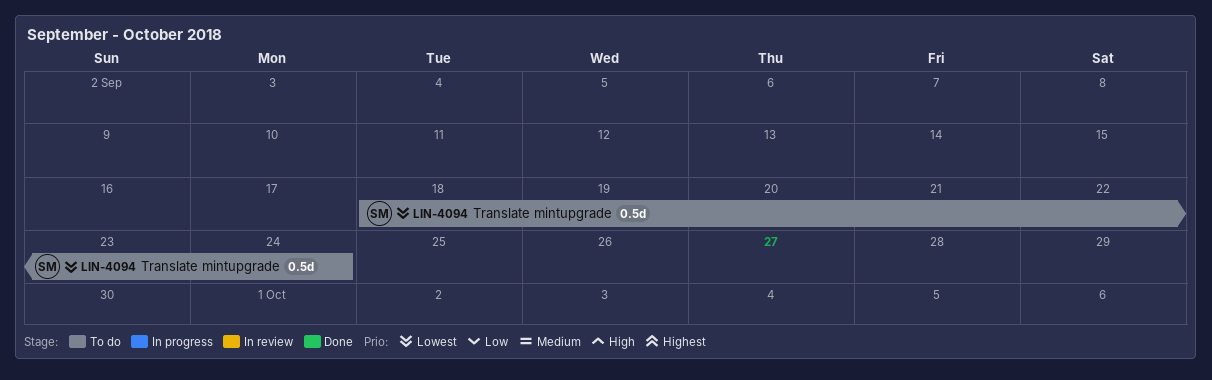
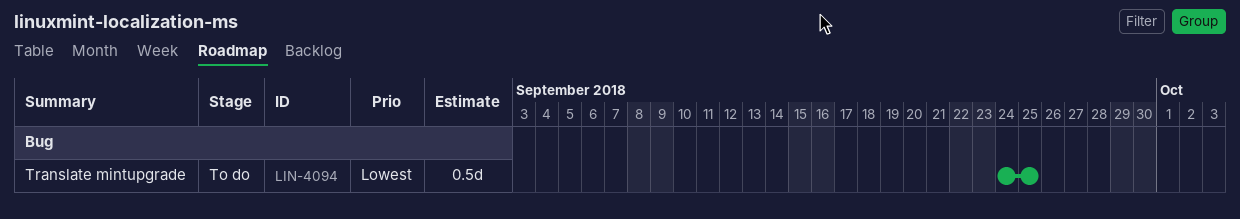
LIN-4094, start: Sep 18 -> Sep 24
LIN-4094, due: Sep 24 -> Sep 25

